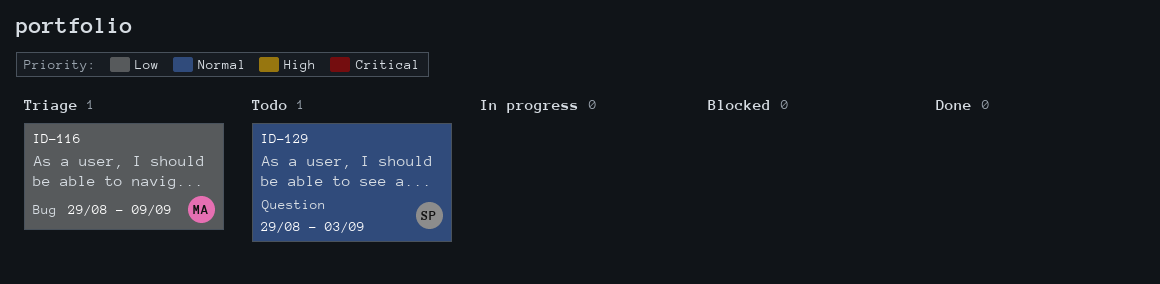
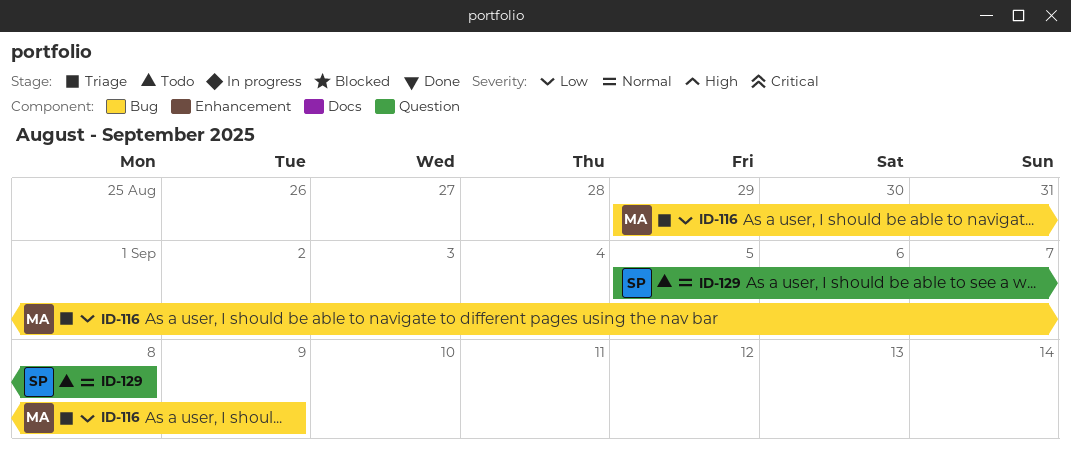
ID-129, start: Aug 29 -> Sep 5
ID-129, due: Sep 3 -> Sep 8

